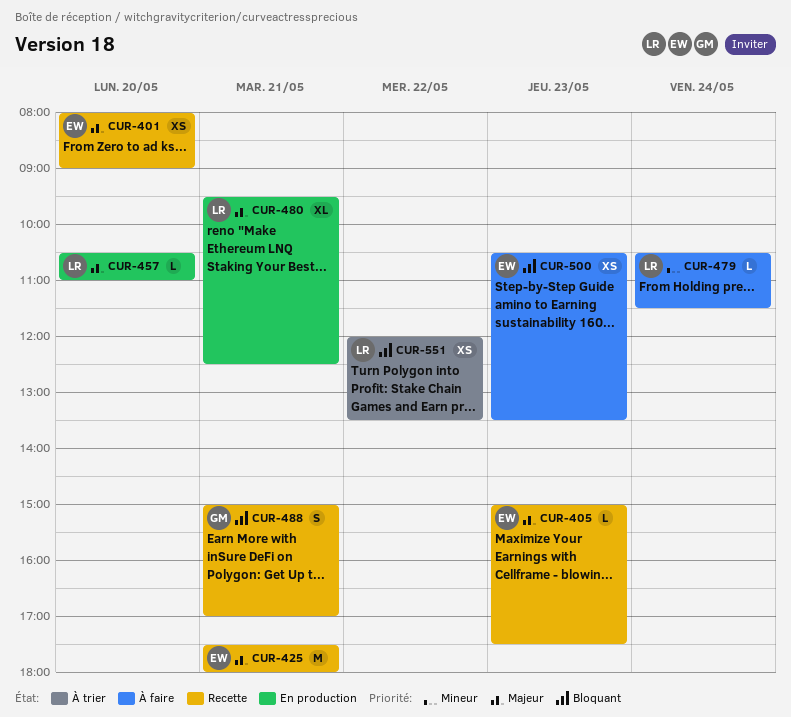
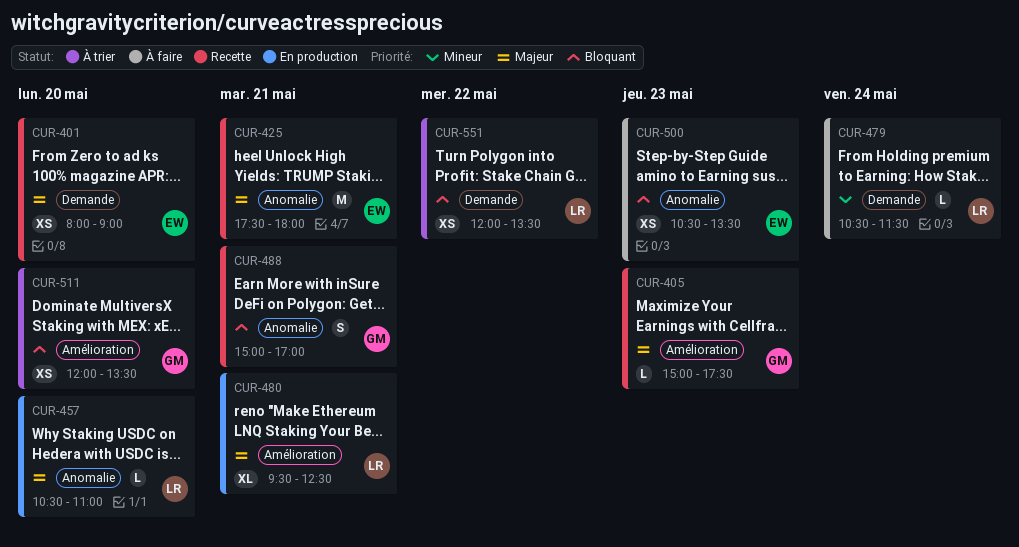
CUR-405, owner: EW -> GM
CUR-511: none -> present

